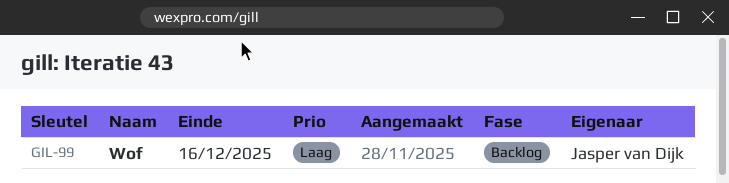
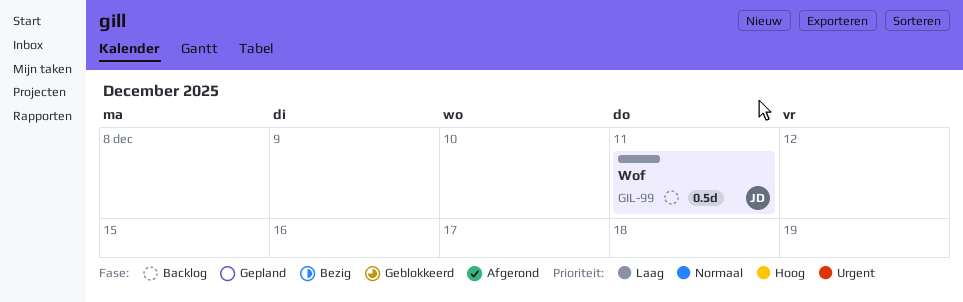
GIL-99, due: Dec 16 -> Dec 11

